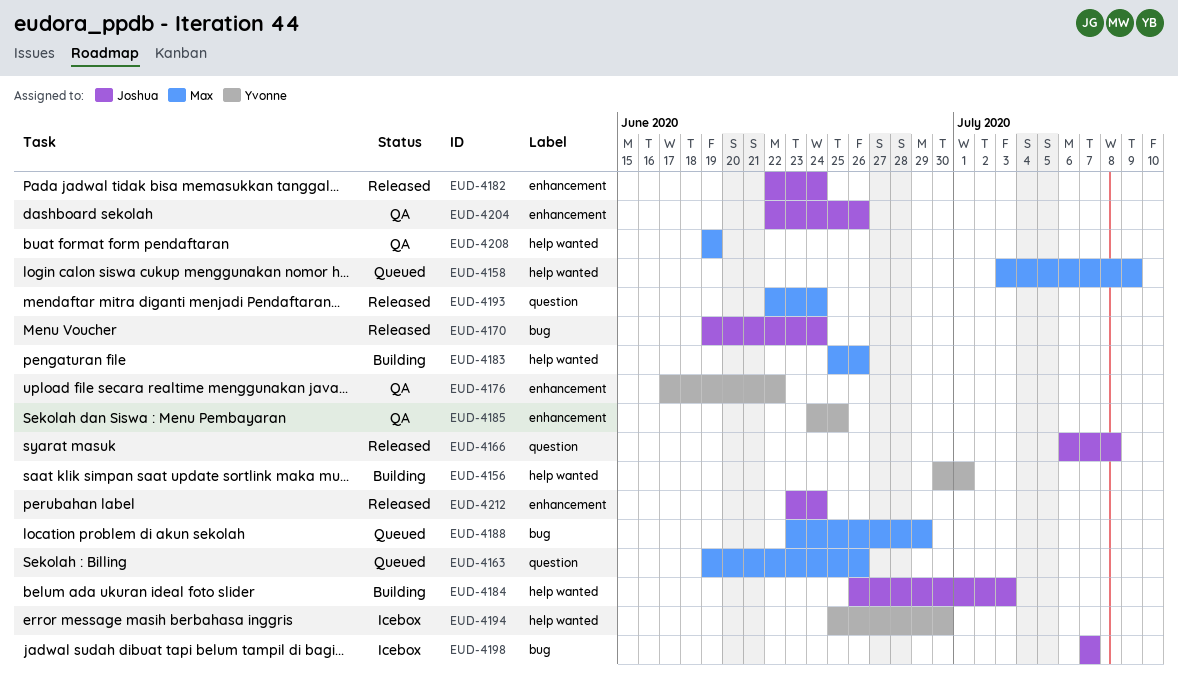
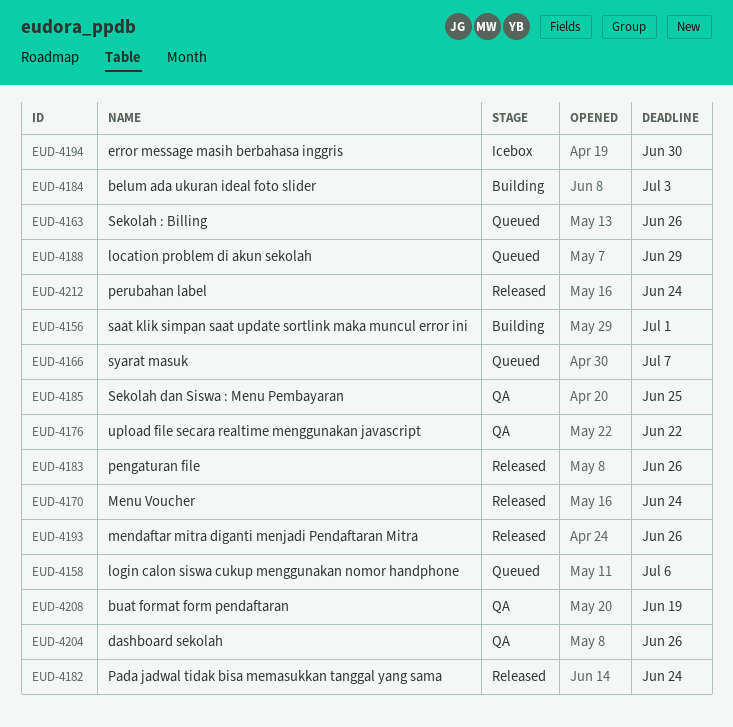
EUD-4158, due: Jul 9 -> Jul 6
EUD-4166, status: Released -> Queued
EUD-4166, due: Jul 8 -> Jul 7
EUD-4183, status: Building -> Released
EUD-4193, due: Jun 24 -> Jun 26
EUD-4198: present -> none

